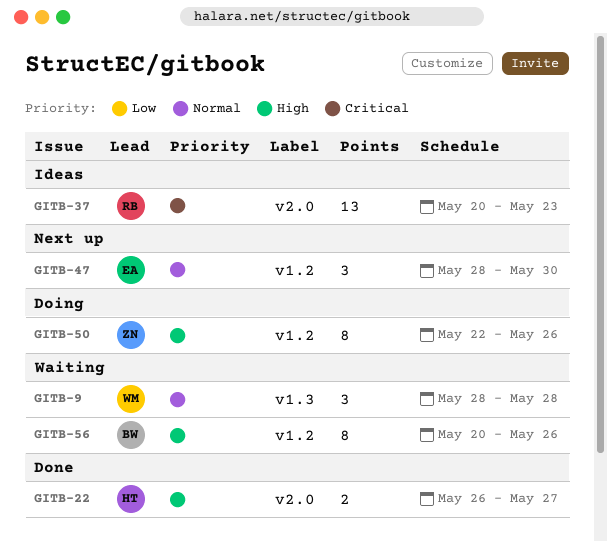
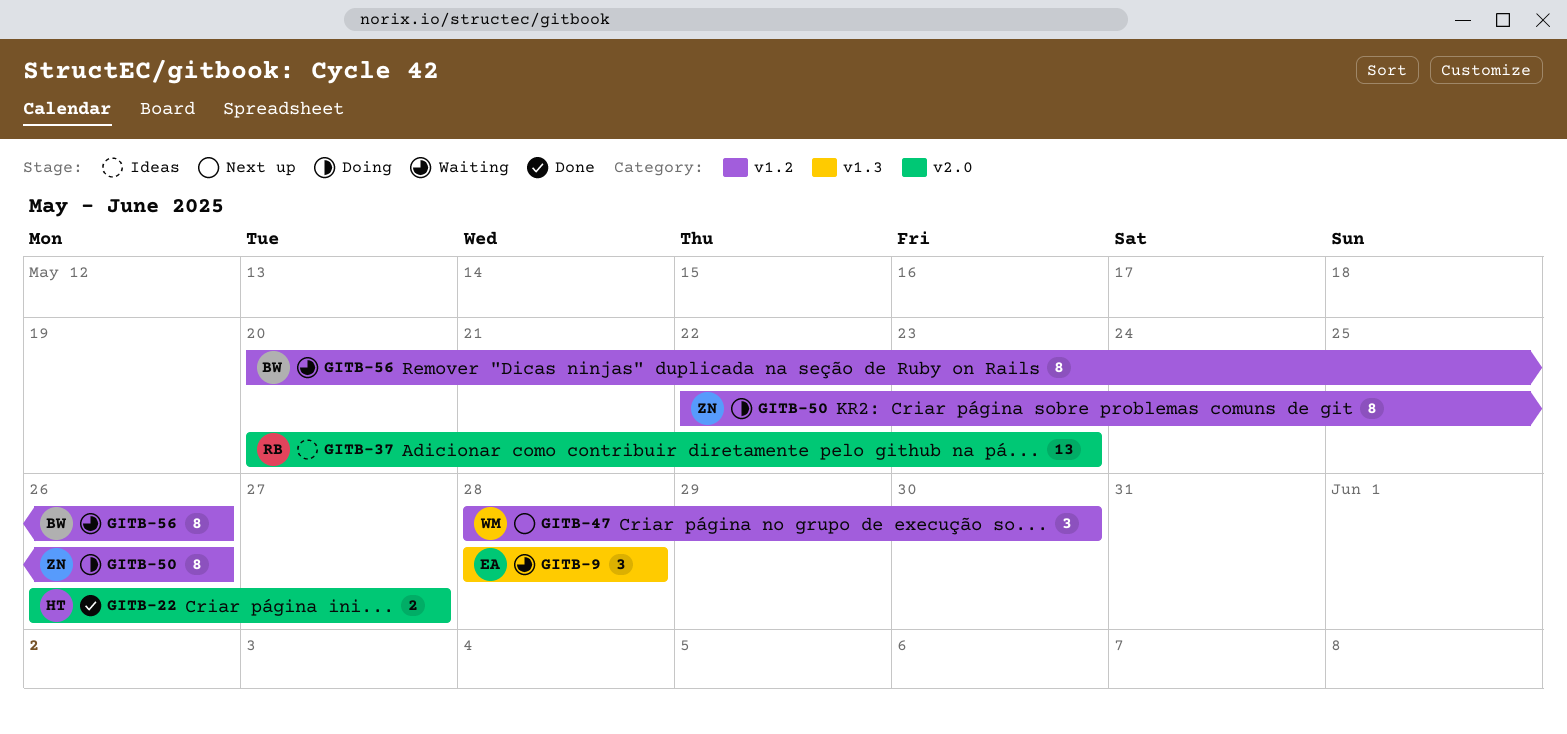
GITB-9, owner: WM -> EA
GITB-47, owner: EA -> WM

